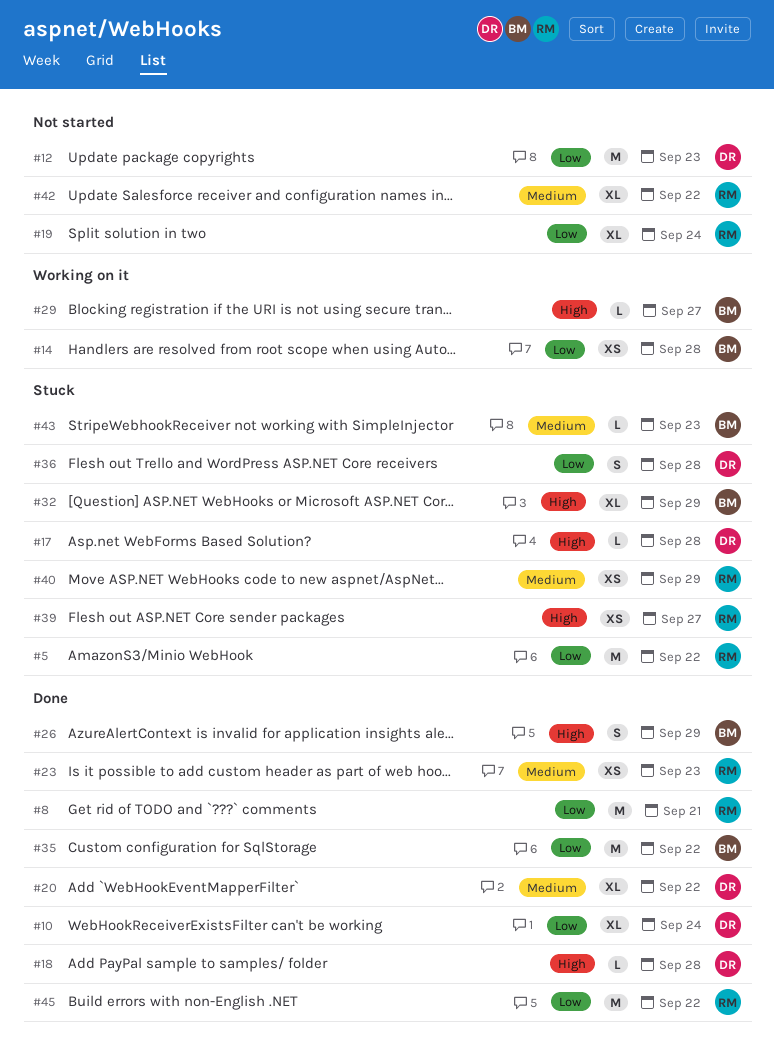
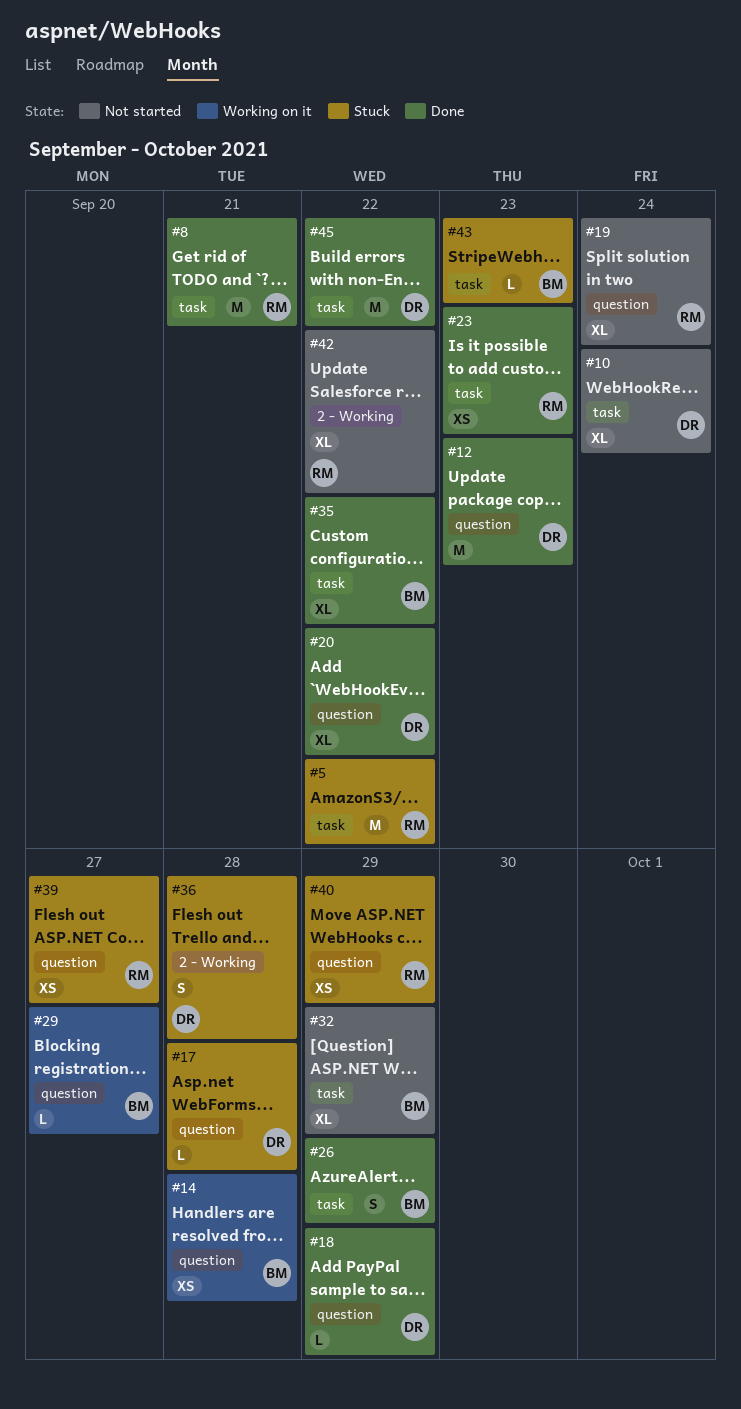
#10, status: Done -> Not started
#12, status: Not started -> Done
#18, due: Sep 28 -> Sep 29
#32, status: Stuck -> Not started
#35, estimate: M -> XL
#45, owner: RM -> DR

